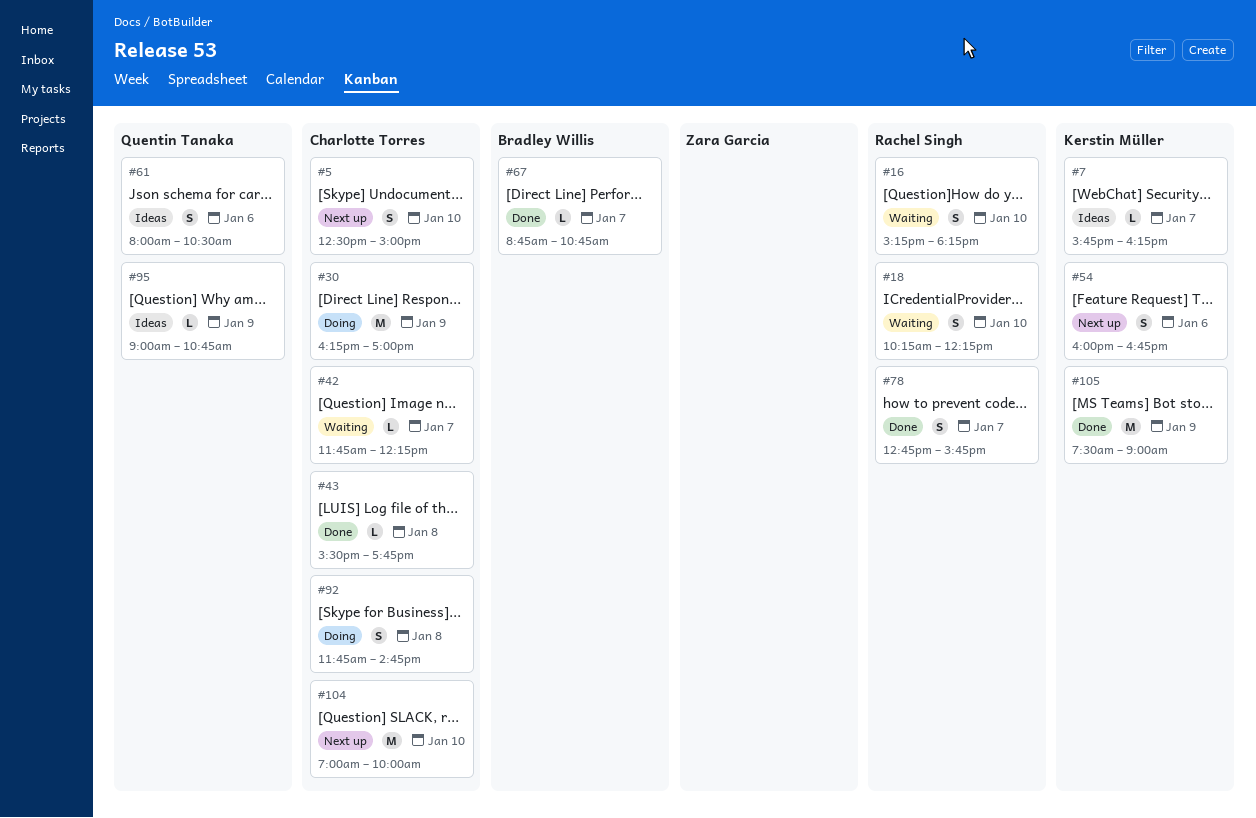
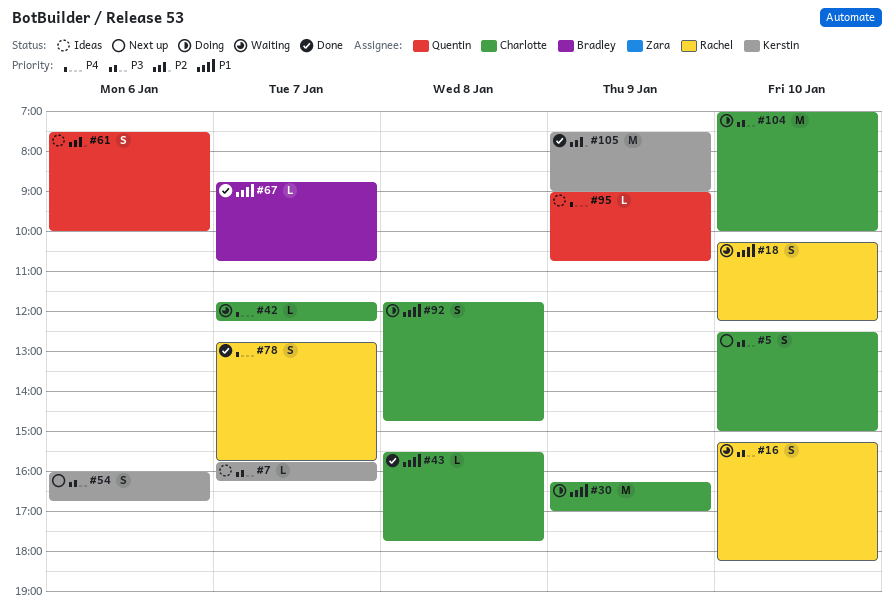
#61, begins: 08:00 -> 07:30
#61, ends: 10:30 -> 10:00
#104, status: Next up -> Doing

